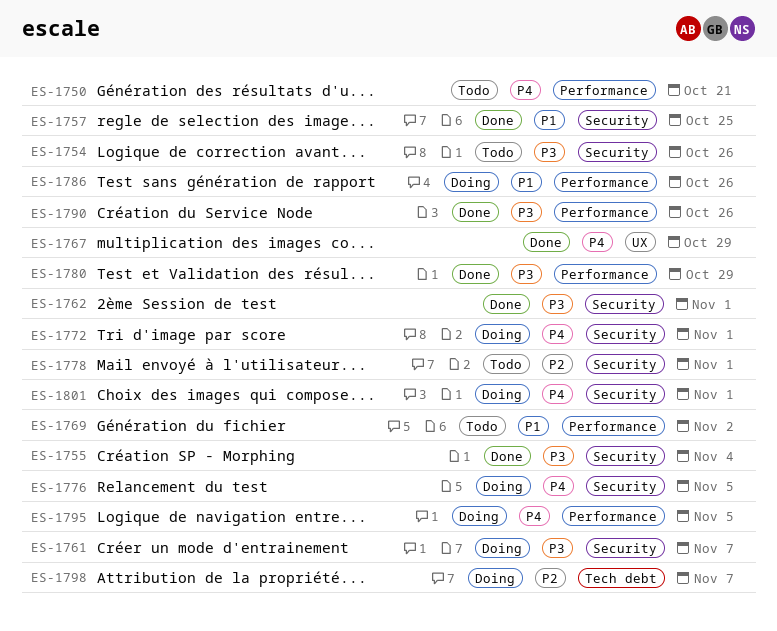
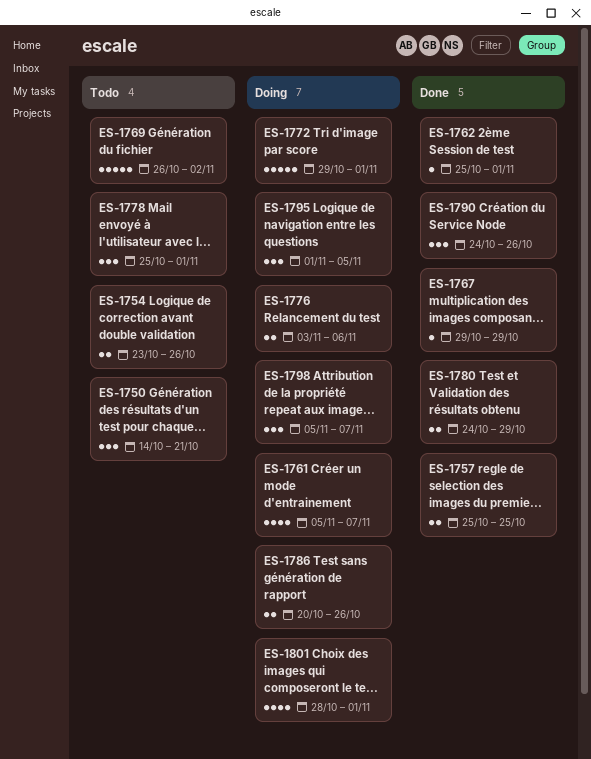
ES-1755: present -> none
ES-1776, due: Nov 5 -> Nov 6

